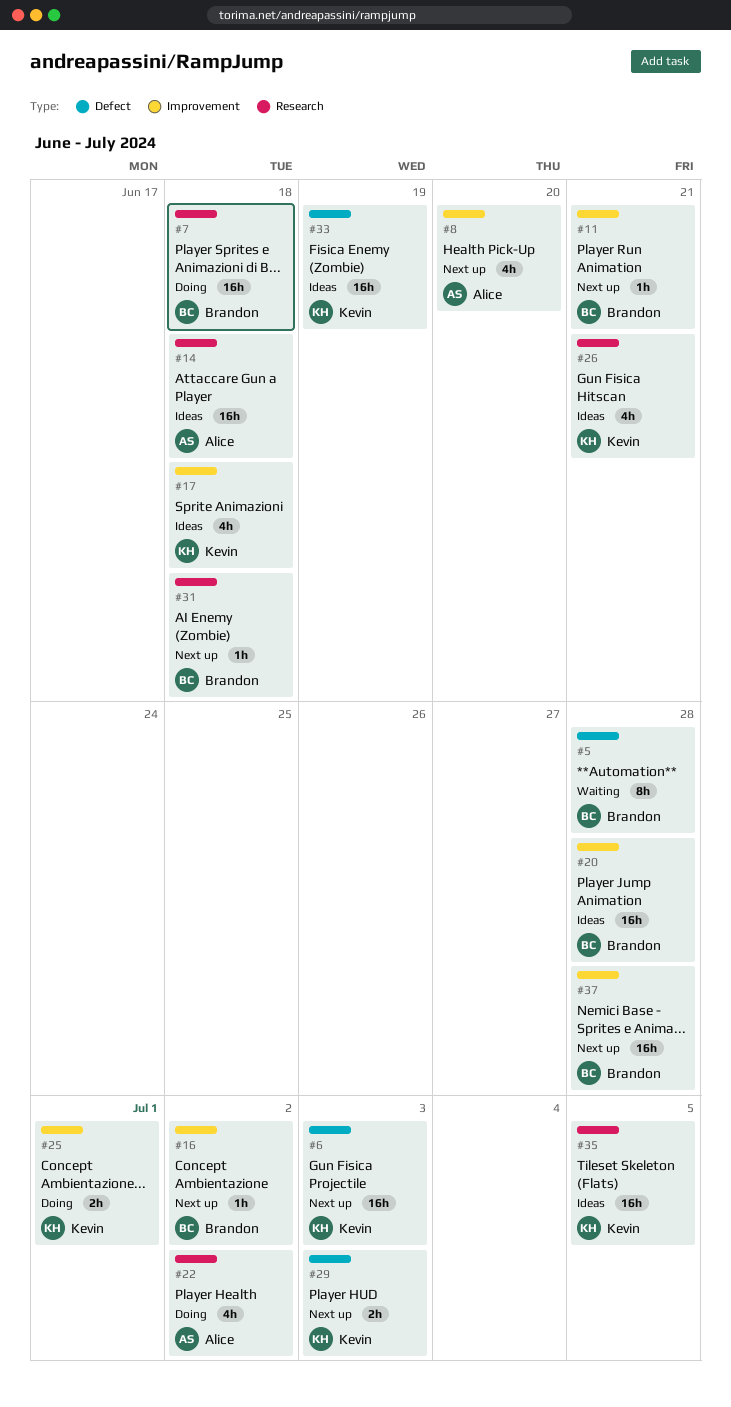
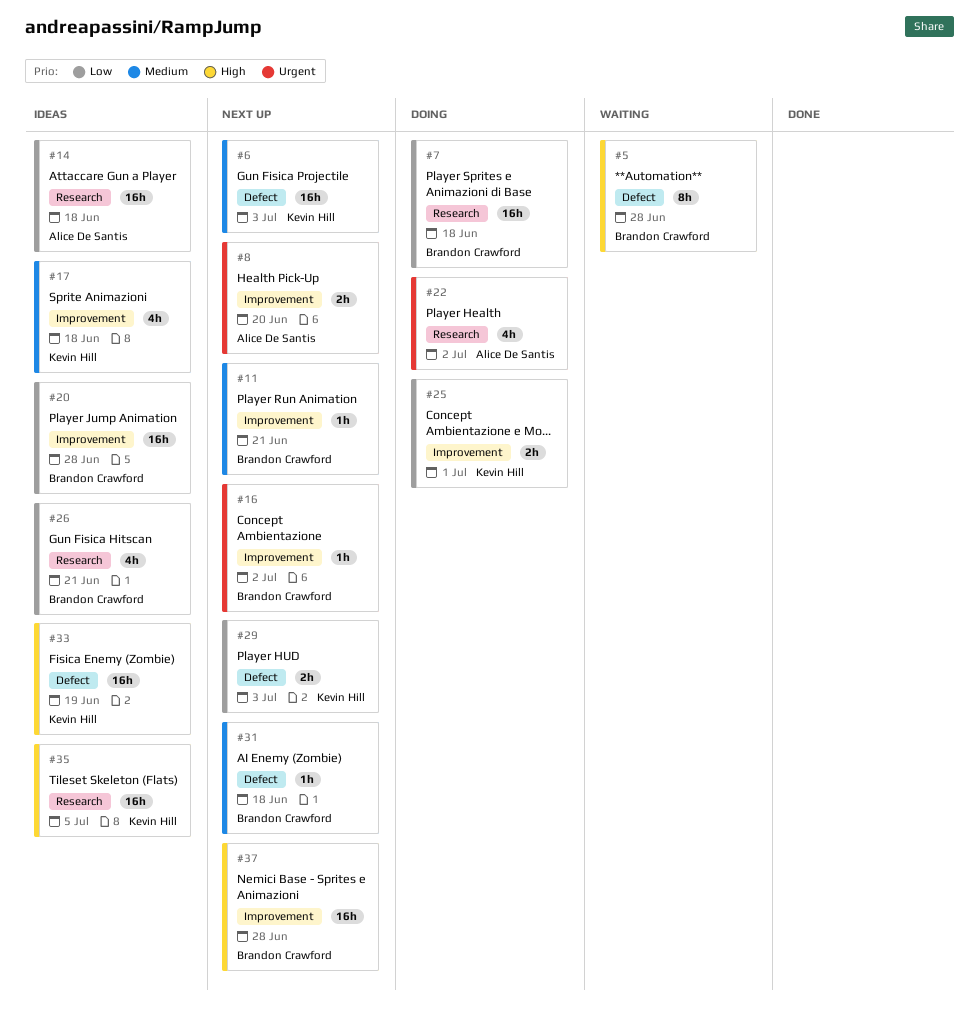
#8, estimate: 4h -> 2h
#26, owner: Kevin Hill -> Brandon Crawford
#31, label: Research -> Defect

